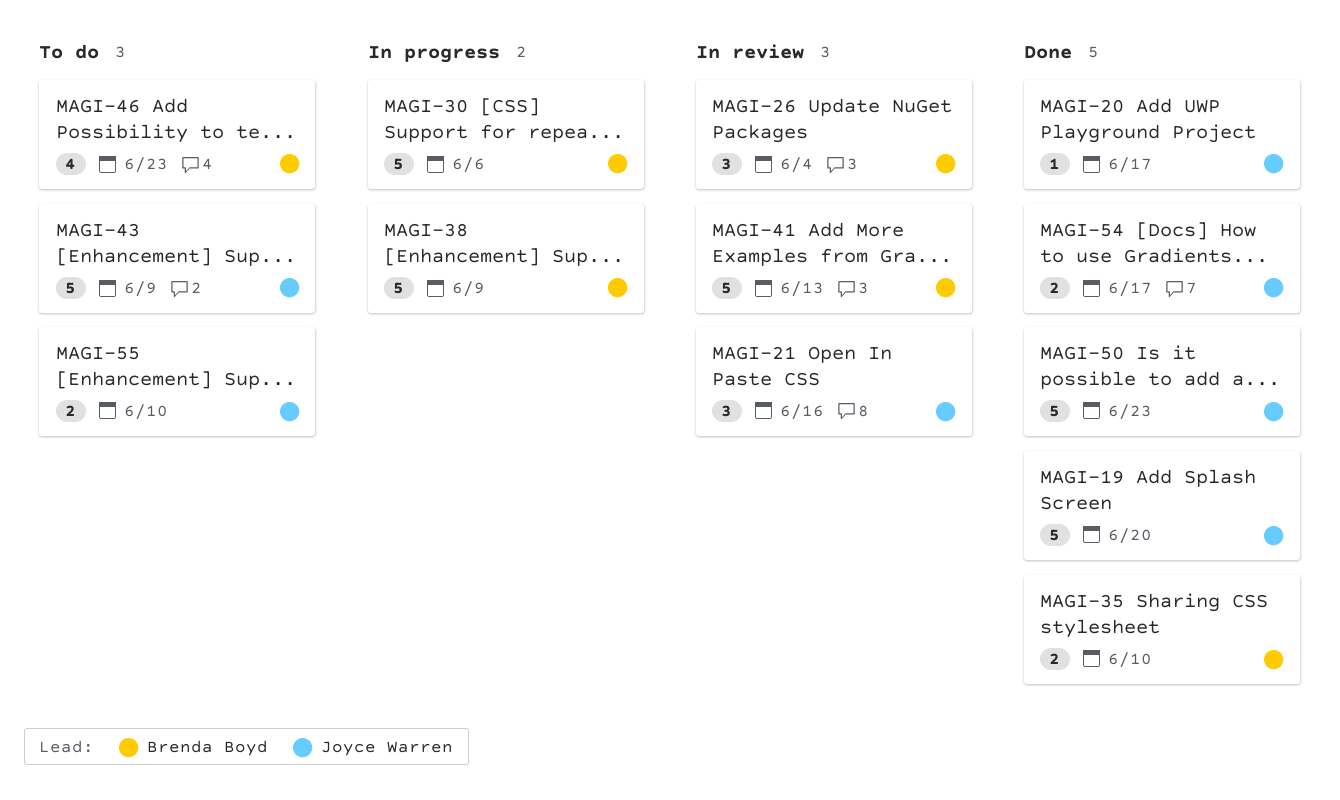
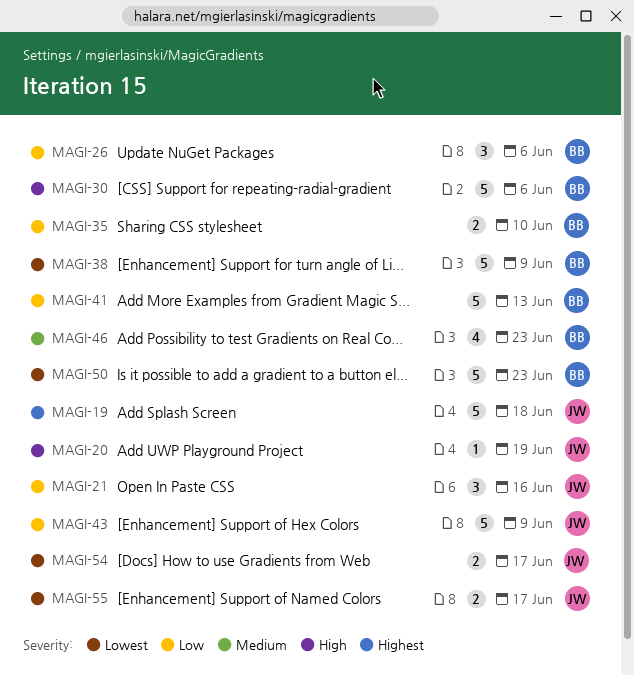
MAGI-19, due: Jun 20 -> Jun 18
MAGI-20, due: Jun 17 -> Jun 19
MAGI-26, due: Jun 4 -> Jun 6
MAGI-50, owner: Joyce Warren -> Brenda Boyd
MAGI-55, due: Jun 10 -> Jun 17

